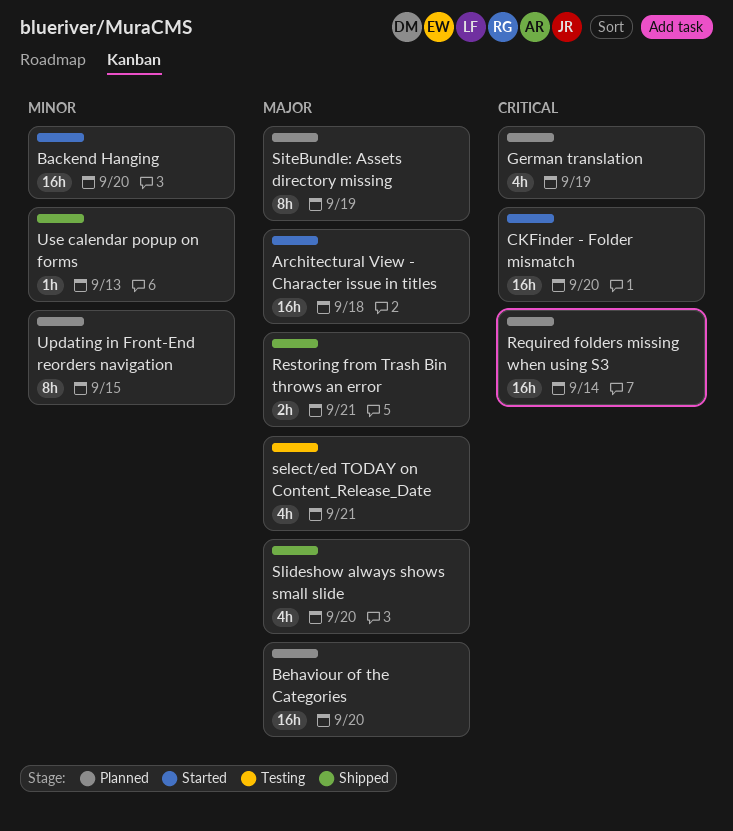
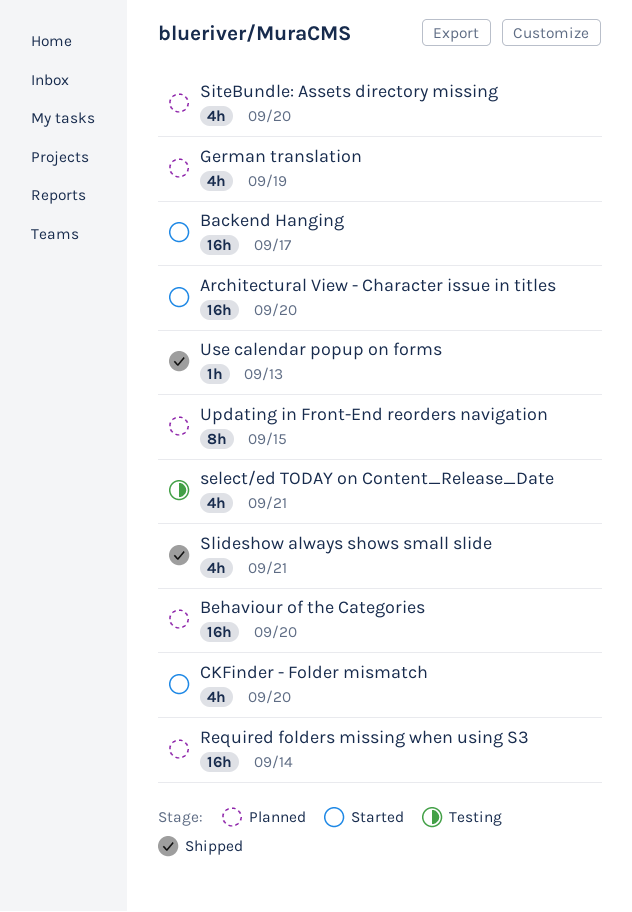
Architectural View - Character issue in titles, due: Sep 18 -> Sep 20
Backend Hanging, due: Sep 20 -> Sep 17
CKFinder - Folder mismatch, estimate: 16h -> 4h
Restoring from Trash Bin throws an error: present -> none
SiteBundle: Assets directory missing, estimate: 8h -> 4h
SiteBundle: Assets directory missing, due: Sep 19 -> Sep 20
Slideshow always shows small slide, due: Sep 20 -> Sep 21

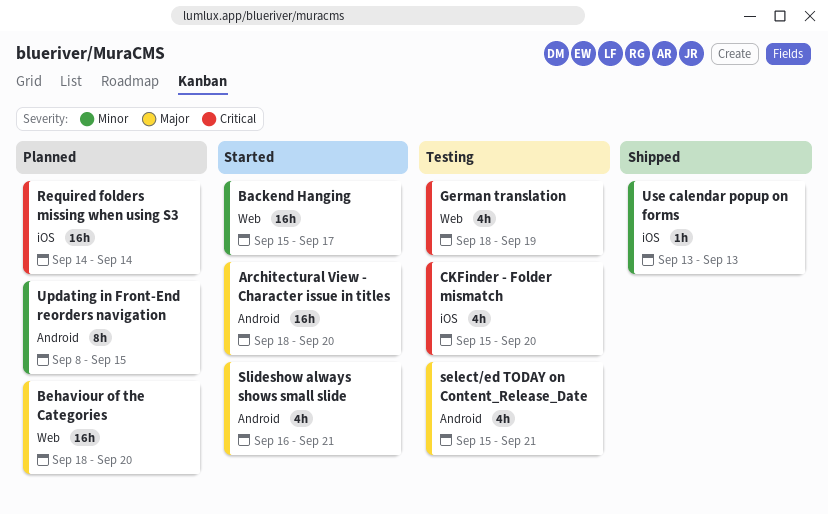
CKFinder - Folder mismatch, status: Started -> Testing
German translation, status: Planned -> Testing
SiteBundle: Assets directory missing: present -> none
Slideshow always shows small slide, status: Shipped -> Started

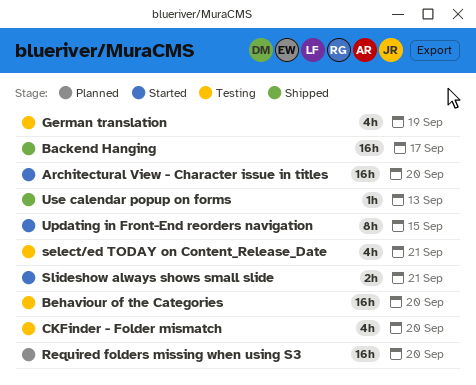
Backend Hanging, status: Started -> Shipped
Behaviour of the Categories, status: Planned -> Testing
Required folders missing when using S3, due: Sep 14 -> Sep 20
Slideshow always shows small slide, estimate: 4h -> 2h
Updating in Front-End reorders navigation, status: Planned -> Started

